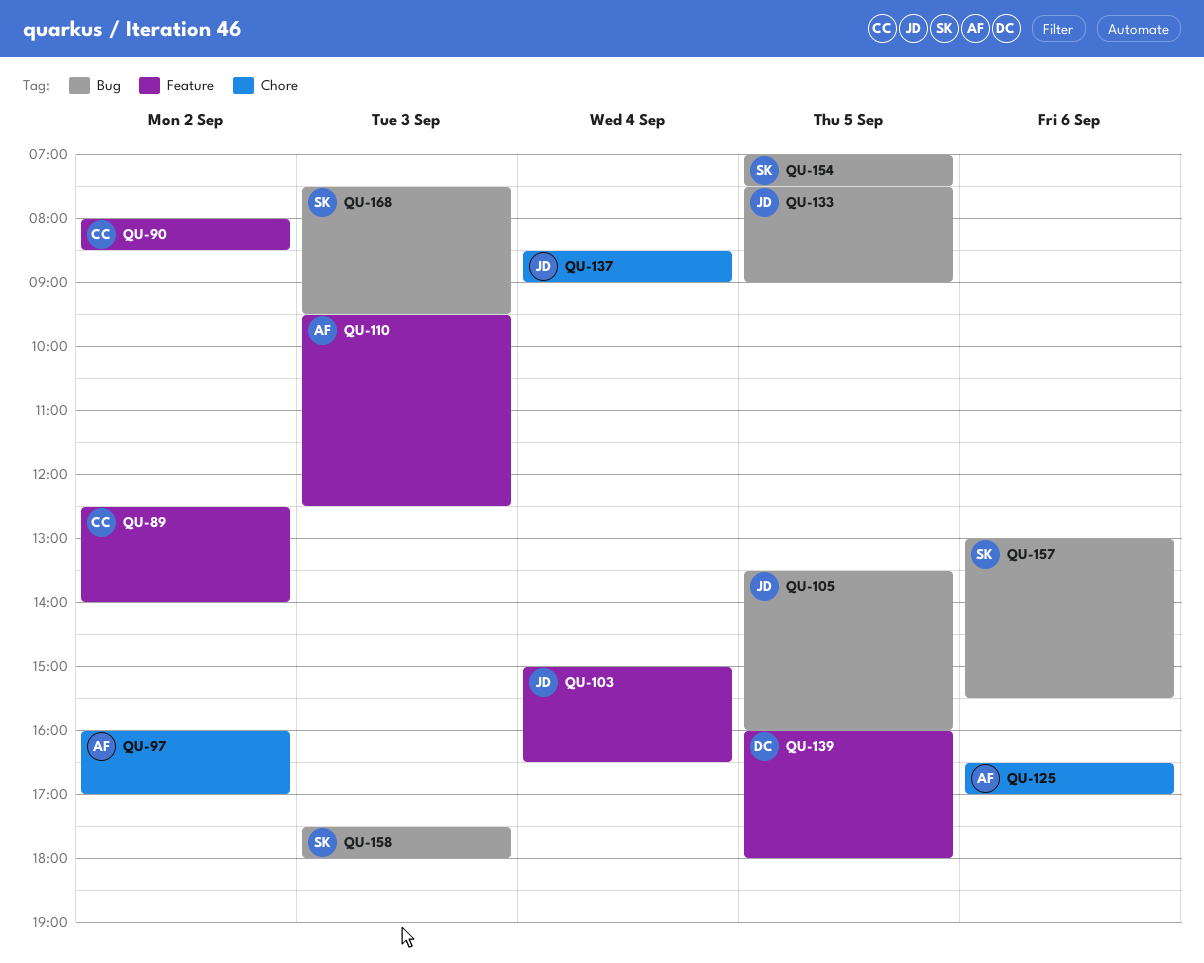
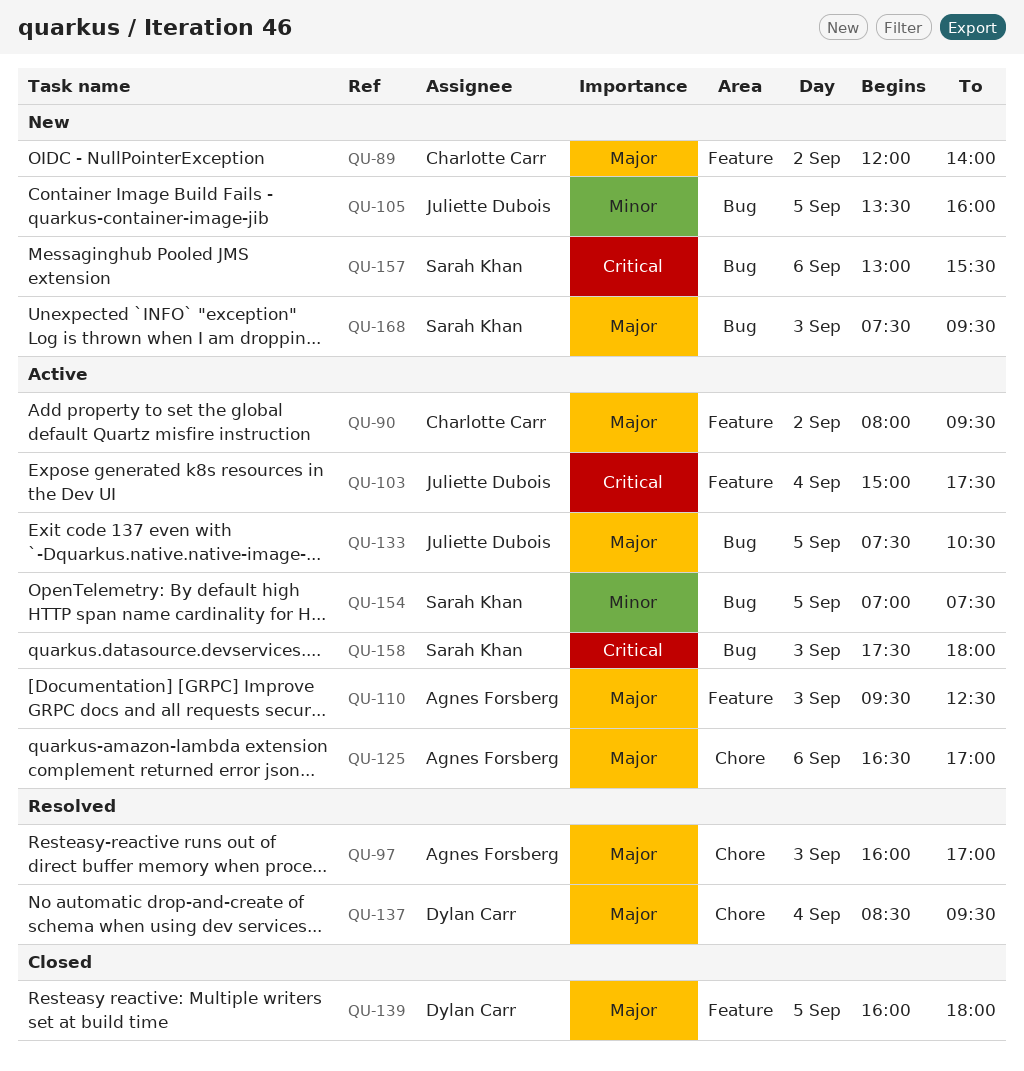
QU-89, begins: 12:30 -> 12:00
QU-90, ends: 08:30 -> 09:30
QU-97, day: Sep 2 -> Sep 3
QU-103, ends: 16:30 -> 17:30
QU-133, ends: 09:00 -> 10:30
QU-137, owner: Juliette Dubois -> Dylan Carr
QU-137, ends: 09:00 -> 09:30

